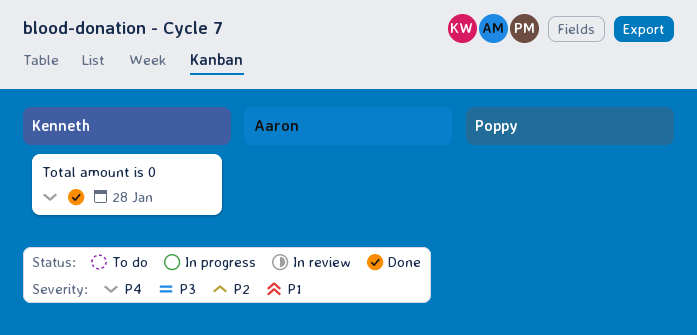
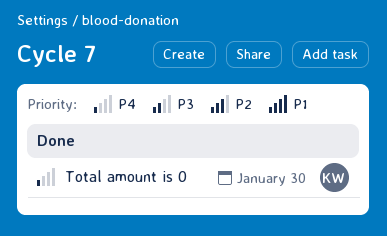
Total amount is 0, due: Jan 28 -> Jan 30

